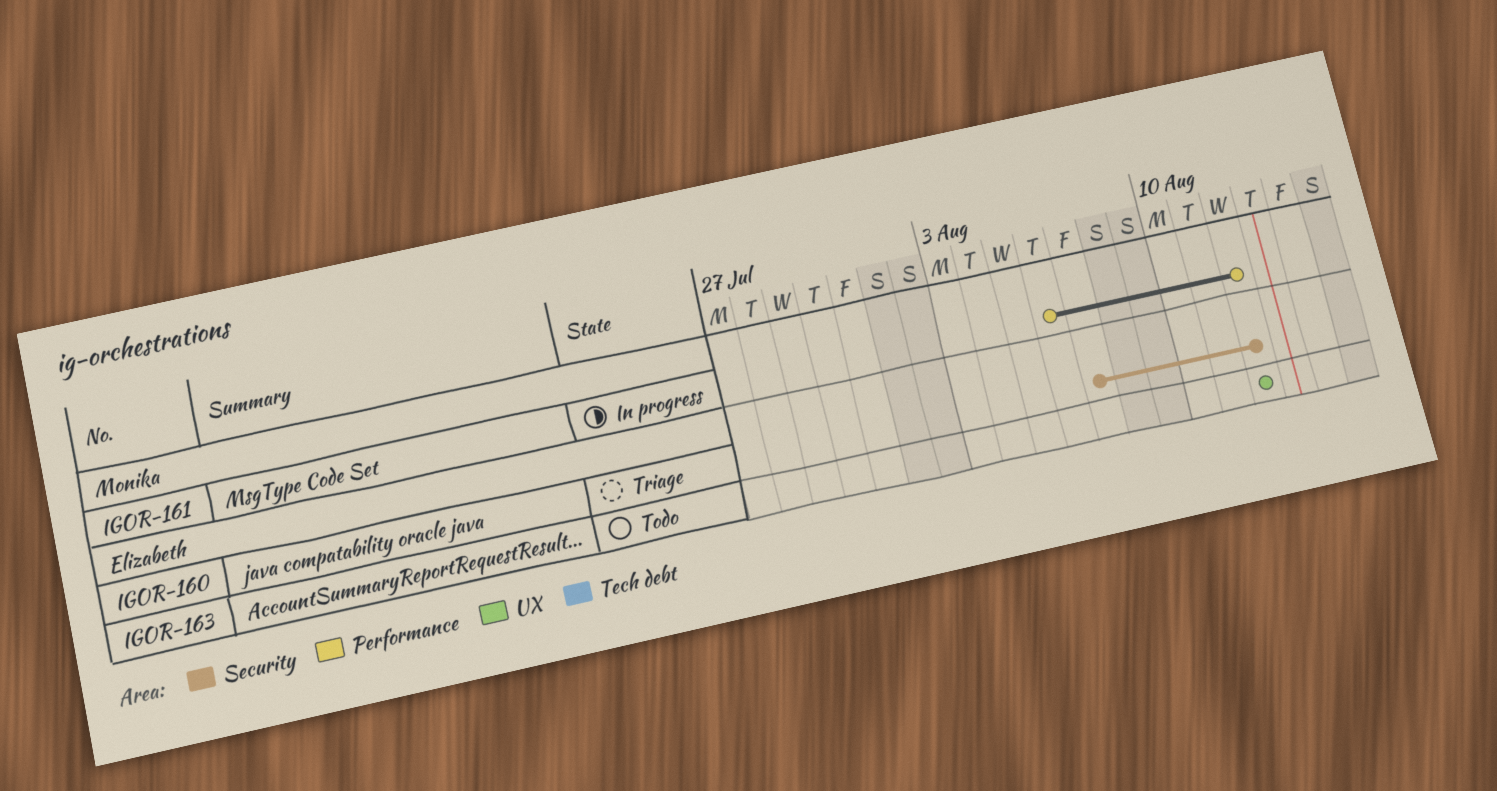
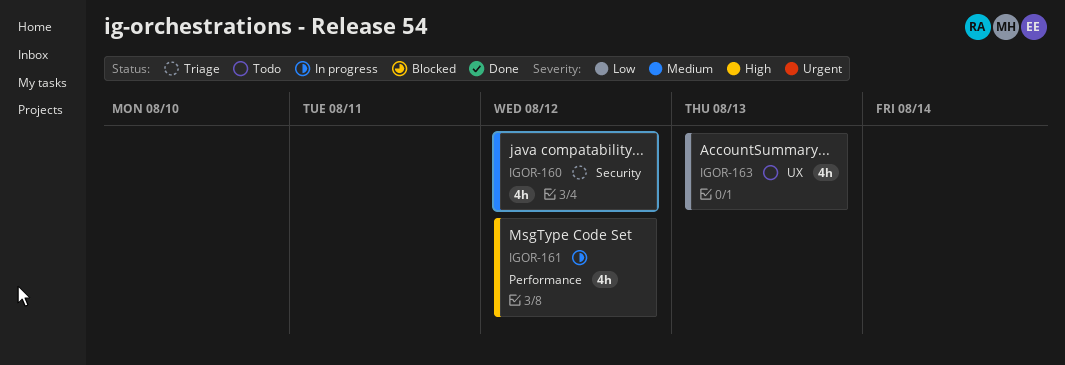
IGOR-163, due: Aug 12 -> Aug 13

